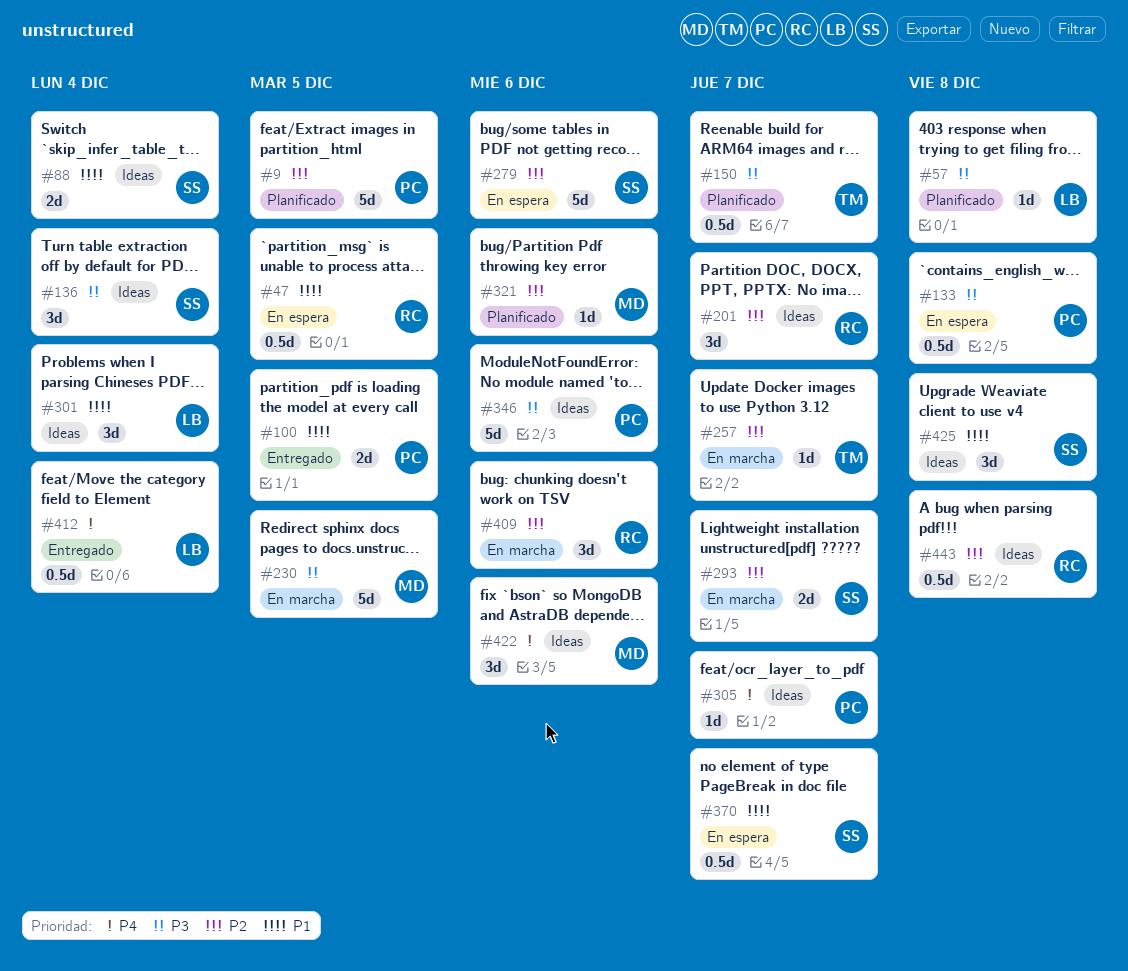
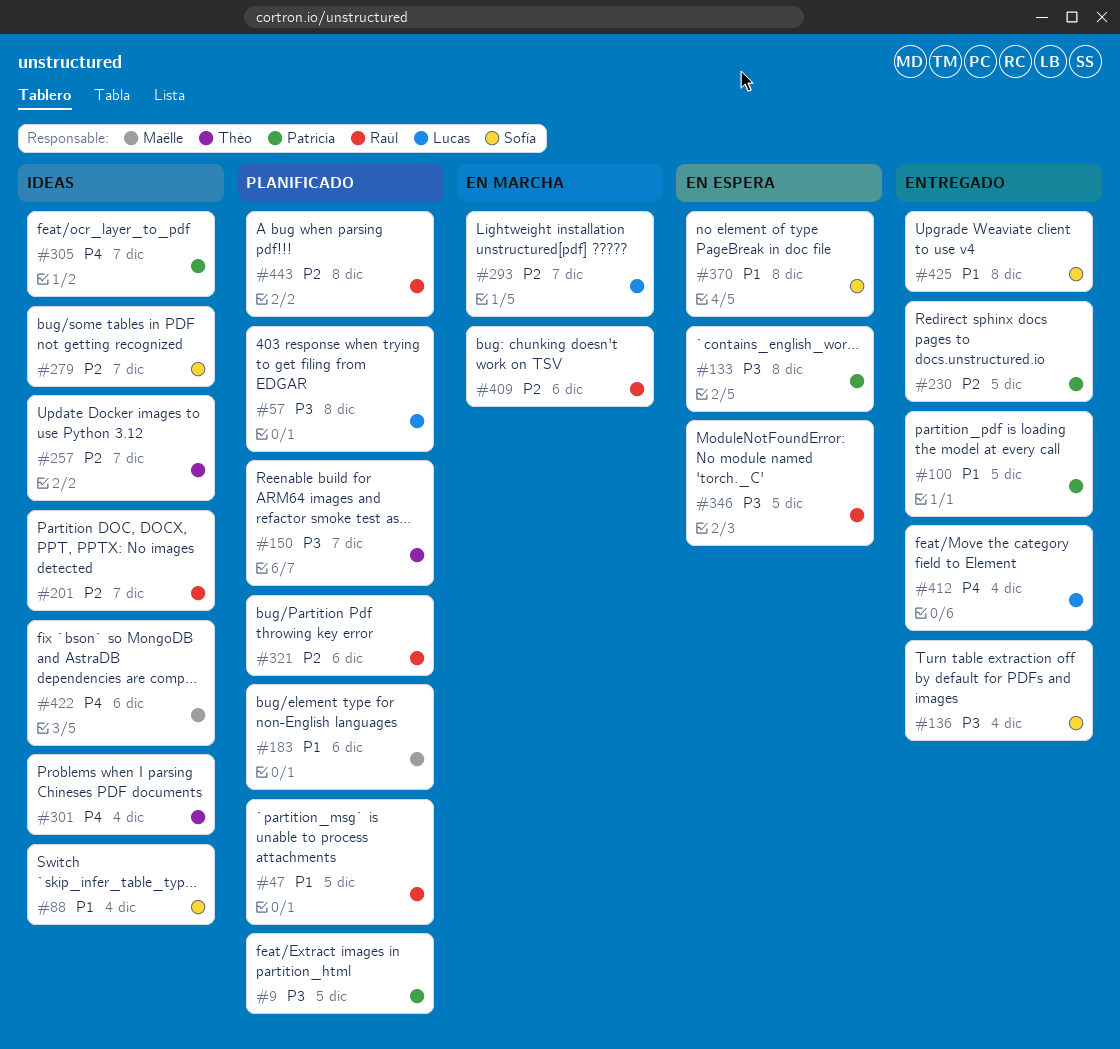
#9, priority: P2 -> P3
#47, status: En espera -> Planificado
#136, status: Ideas -> Entregado
#183: none -> present
#230, status: En marcha -> Entregado
#230, owner: Maëlle -> Patricia
#230, priority: P3 -> P2
#257, status: En marcha -> Ideas
#279, status: En espera -> Ideas
#279, due: Dec 6 -> Dec 7
#293, owner: Sofía -> Lucas
#301, owner: Lucas -> Théo
#301, priority: P1 -> P4
#321, owner: Maëlle -> Raúl
#346, status: Ideas -> En espera
#346, owner: Patricia -> Raúl
#346, due: Dec 6 -> Dec 5
#370, due: Dec 7 -> Dec 8
#425, status: Ideas -> Entregado
#443, status: Ideas -> Planificado

